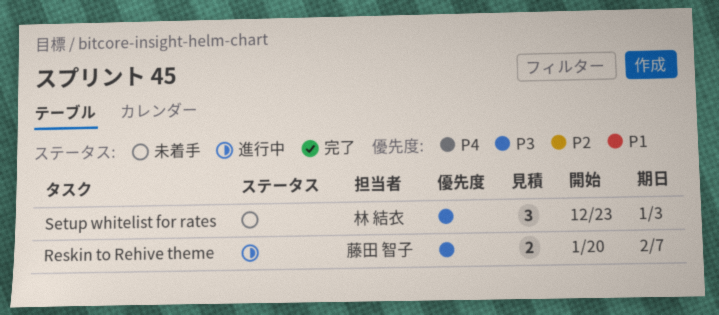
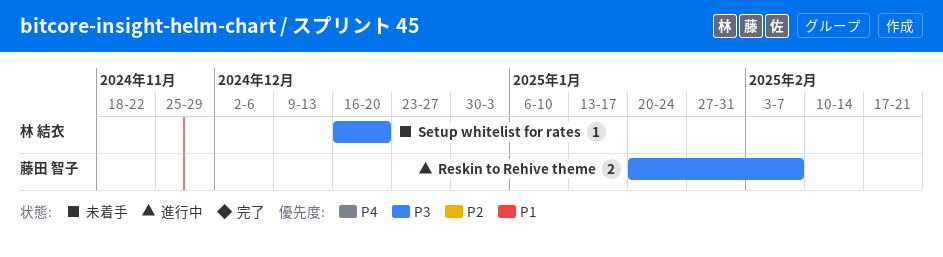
Setup whitelist for rates, estimate: 3 -> 1
Setup whitelist for rates, start: Dec 23 -> Dec 16
Setup whitelist for rates, due: Jan 3 -> Dec 20

